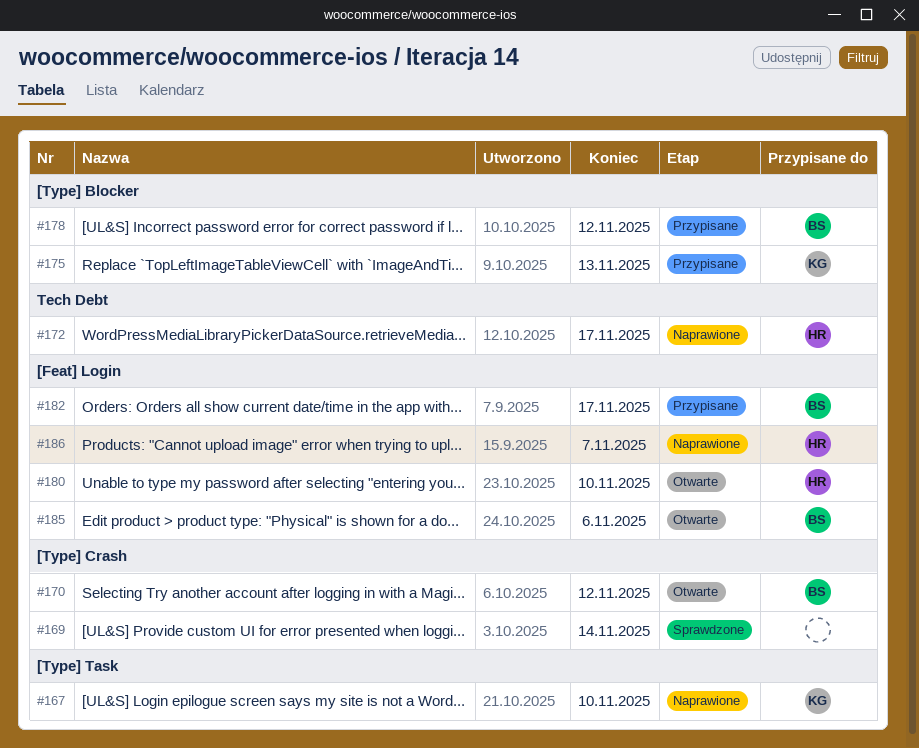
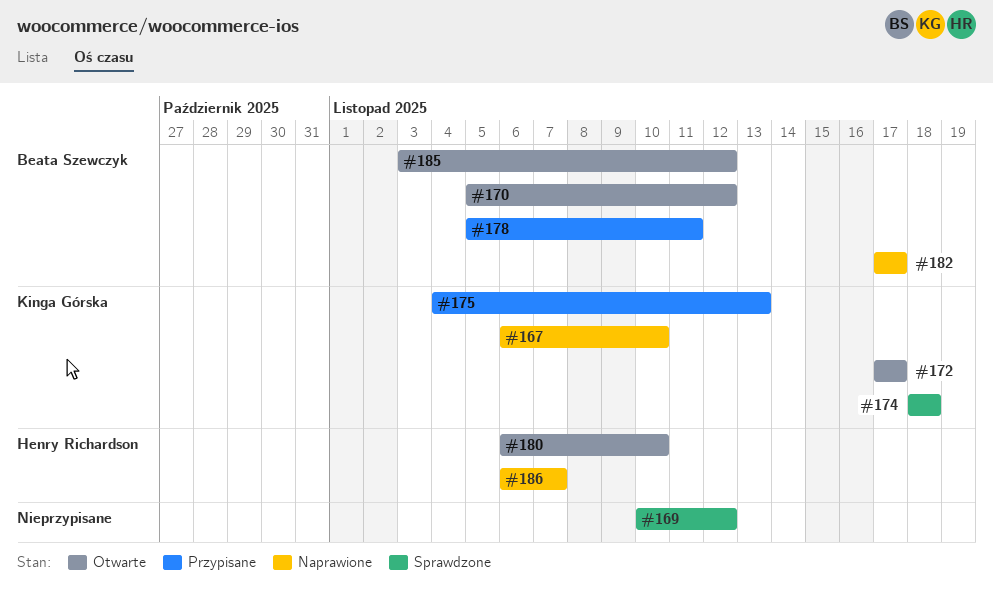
#169, due: Nov 14 -> Nov 12
#172, status: Naprawione -> Otwarte
#172, owner: Henry Richardson -> Kinga Górska
#174: none -> present
#178, due: Nov 12 -> Nov 11
#182, status: Przypisane -> Naprawione
#185, due: Nov 6 -> Nov 12

